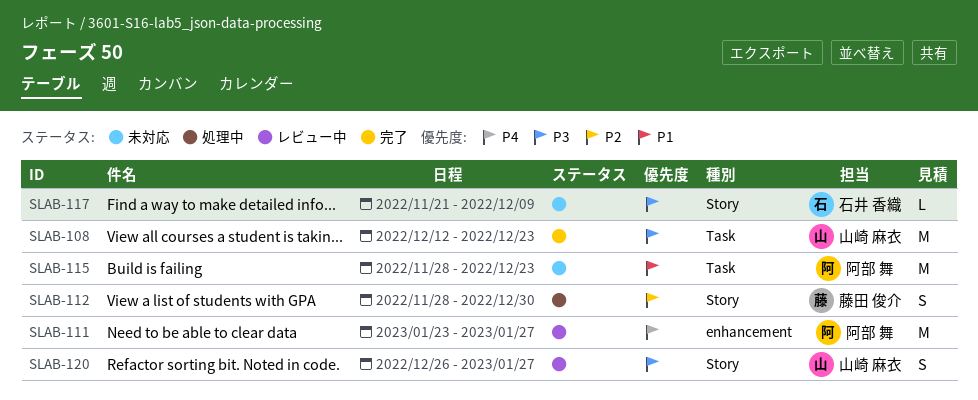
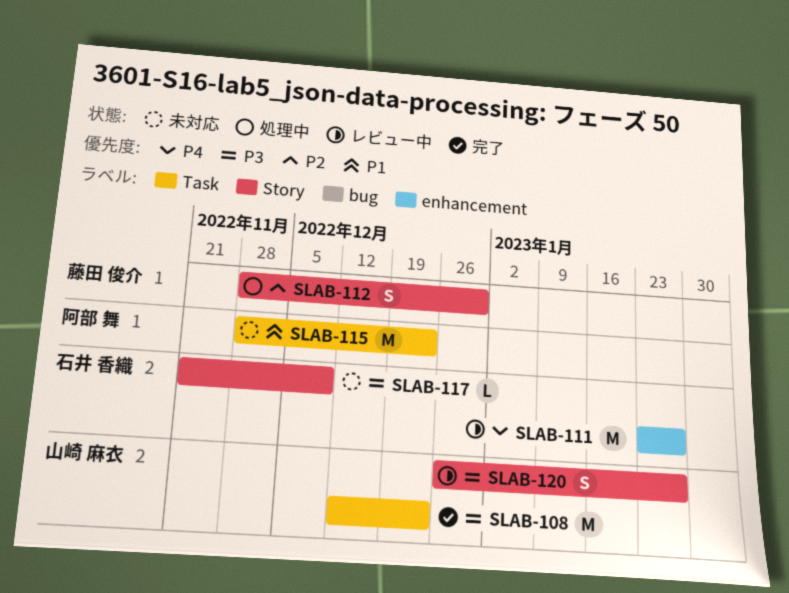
SLAB-111, owner: 阿部 舞 -> 石井 香織

